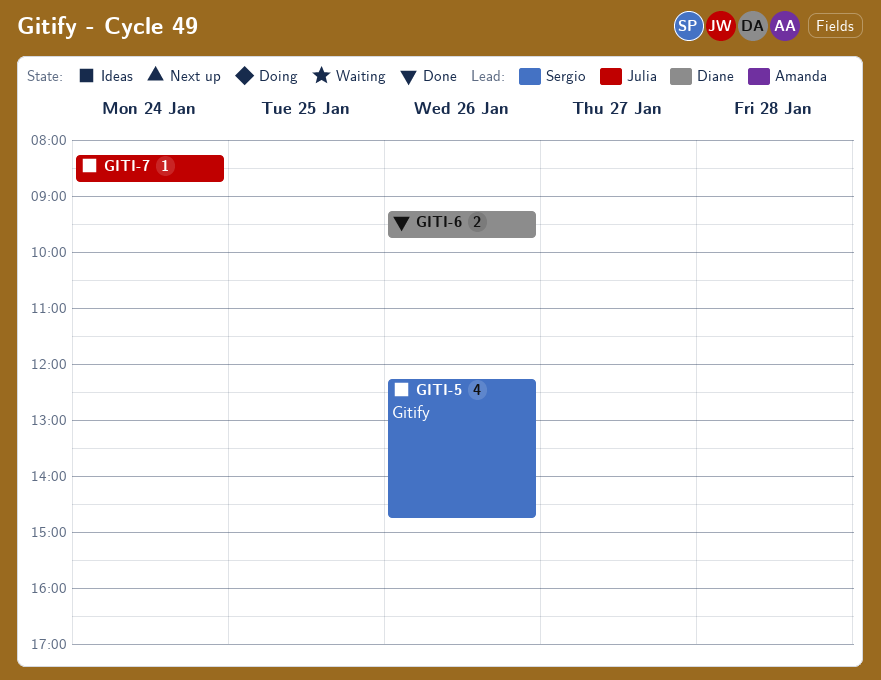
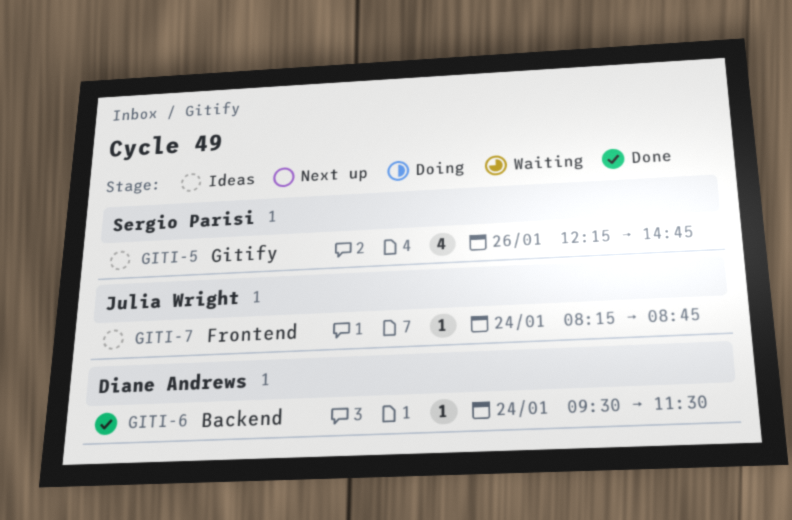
GITI-6, estimate: 2 -> 1
GITI-6, day: Jan 26 -> Jan 24
GITI-6, begins: 09:15 -> 09:30
GITI-6, ends: 09:45 -> 11:30

